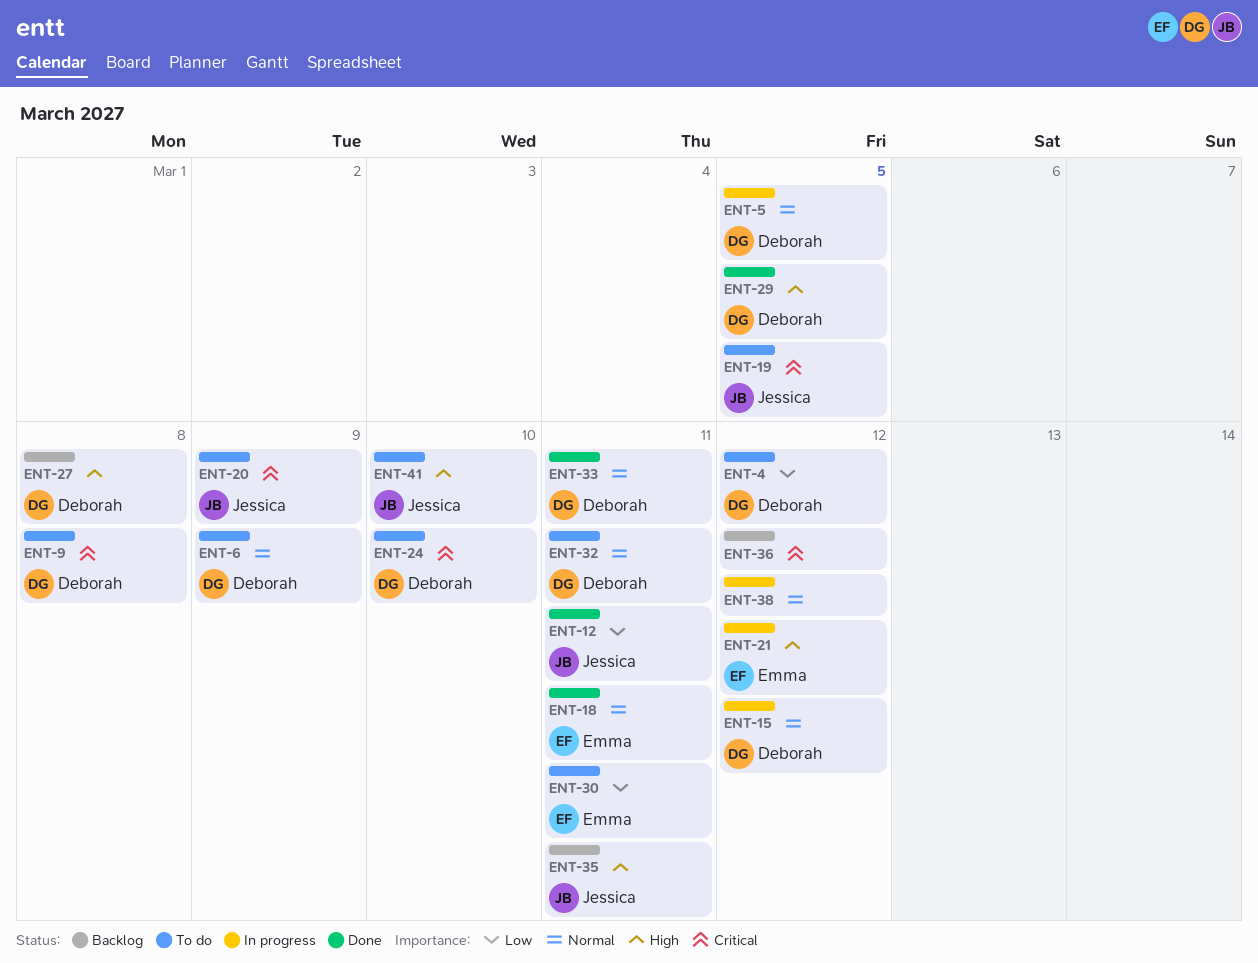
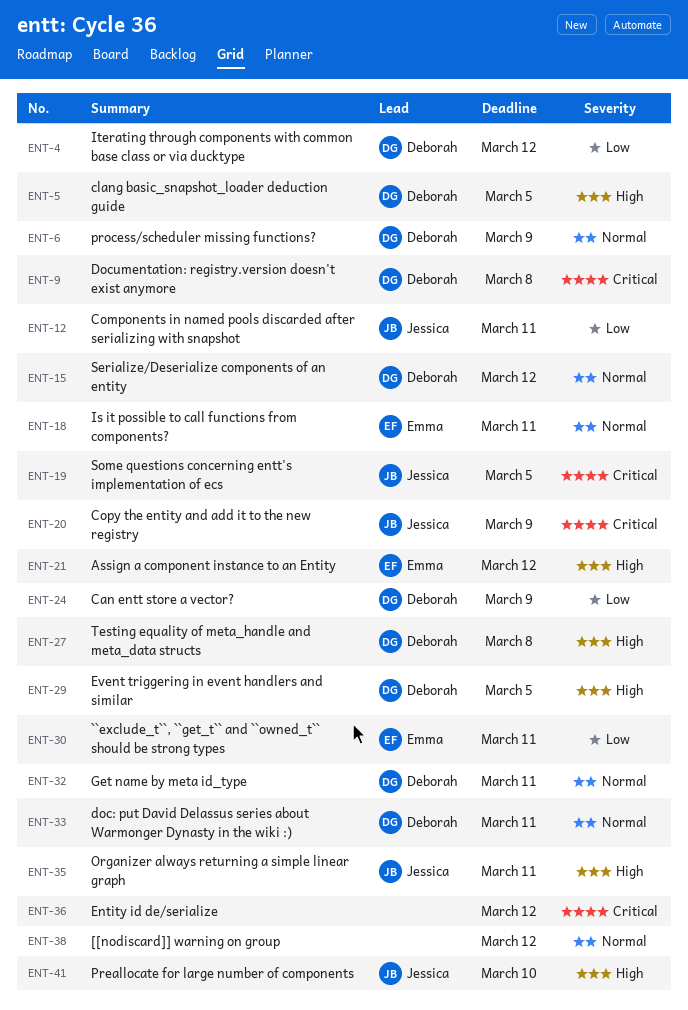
ENT-5, priority: Normal -> High
ENT-24, priority: Critical -> Low
ENT-24, due: Mar 10 -> Mar 9

